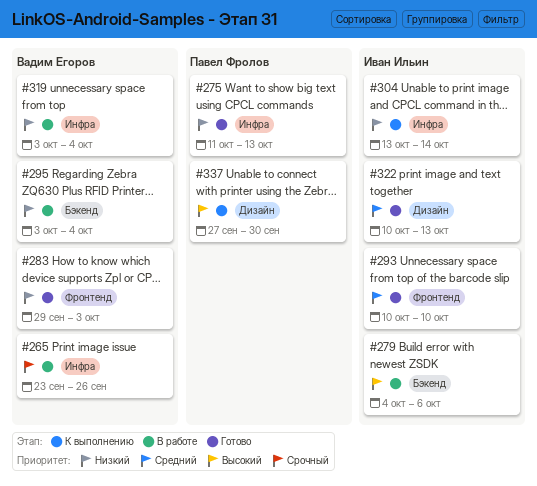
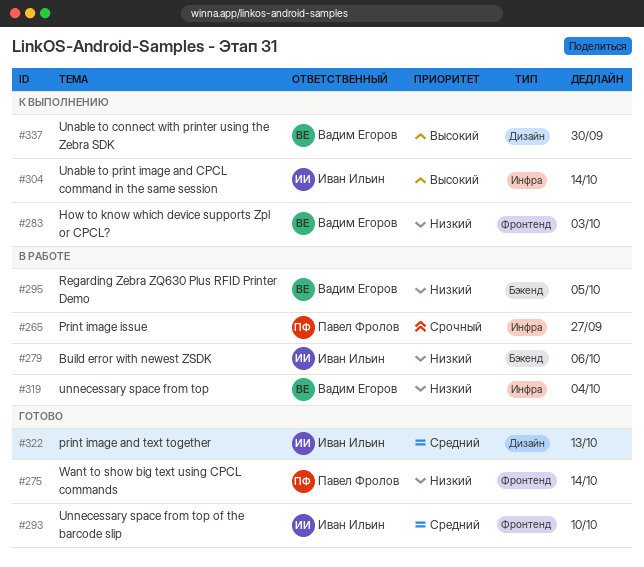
#265, owner: Вадим Егоров -> Павел Фролов
#265, due: Sep 26 -> Sep 27
#275, label: Инфра -> Фронтенд
#275, due: Oct 13 -> Oct 14
#279, priority: Высокий -> Низкий
#283, status: Готово -> К выполнению
#295, due: Oct 4 -> Oct 5
#304, priority: Низкий -> Высокий
#337, owner: Павел Фролов -> Вадим Егоров

